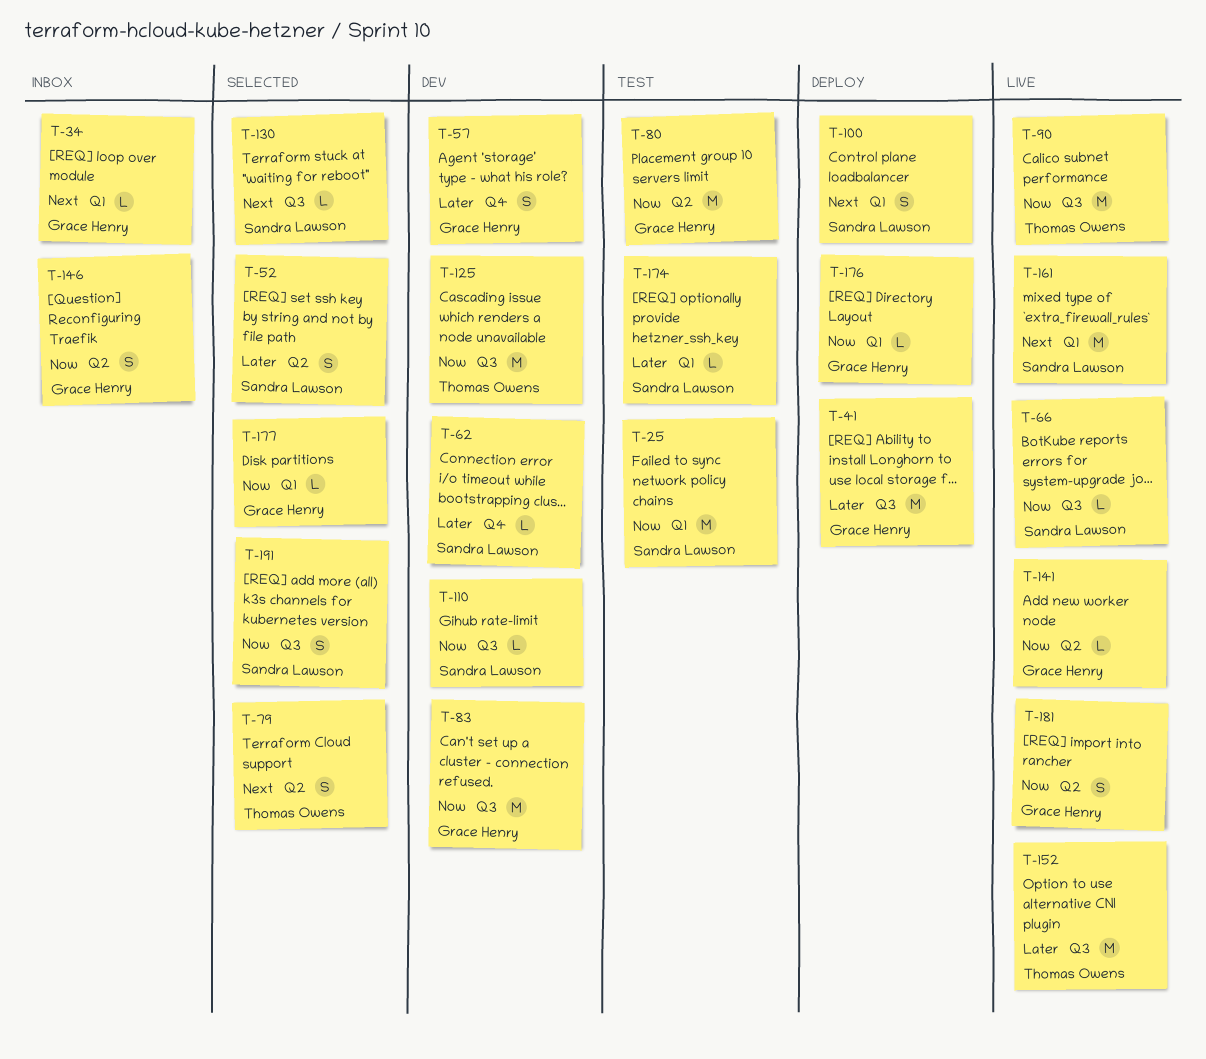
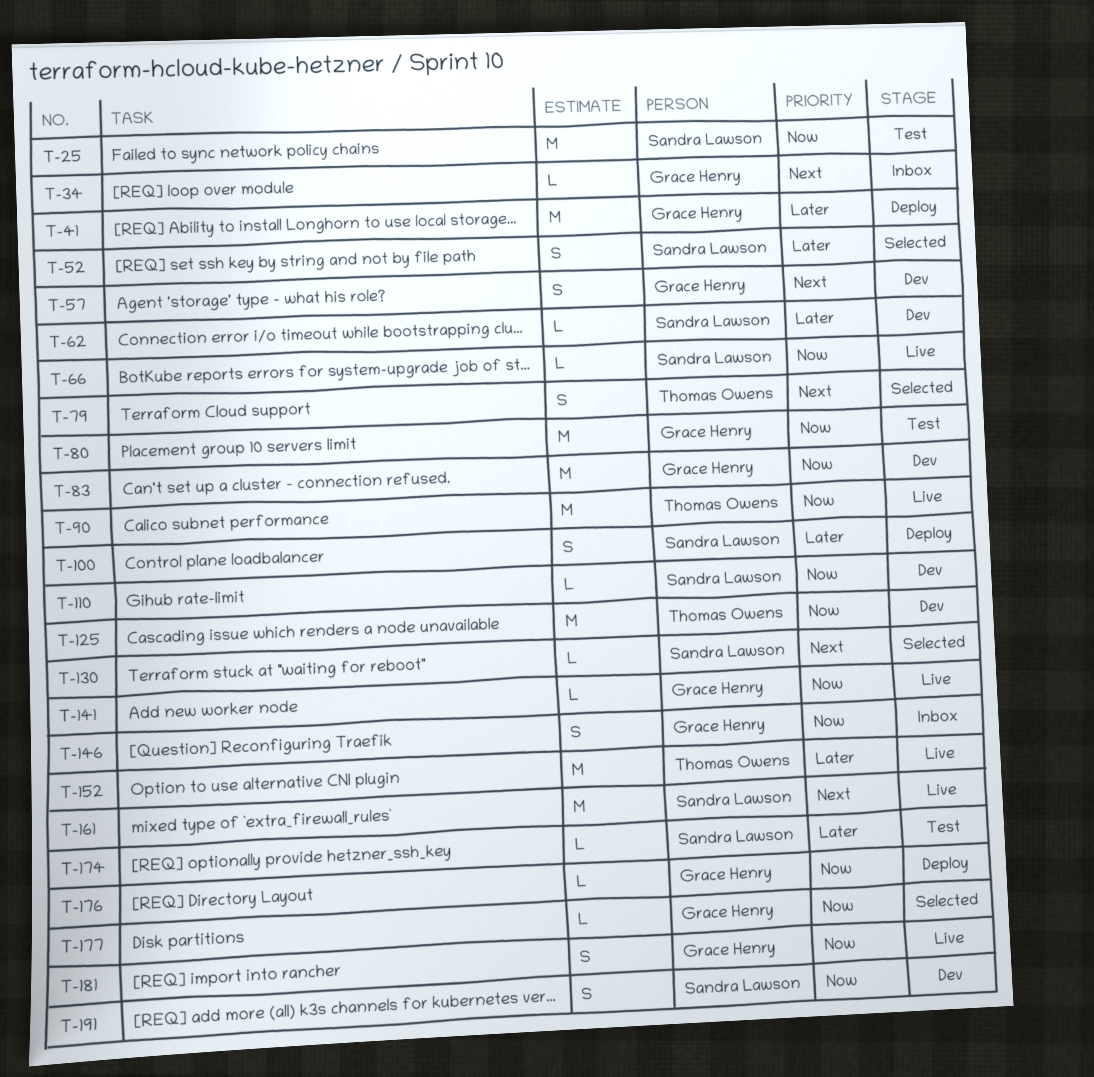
T-57, priority: Later -> Next
T-100, priority: Next -> Later
T-191, status: Selected -> Dev

